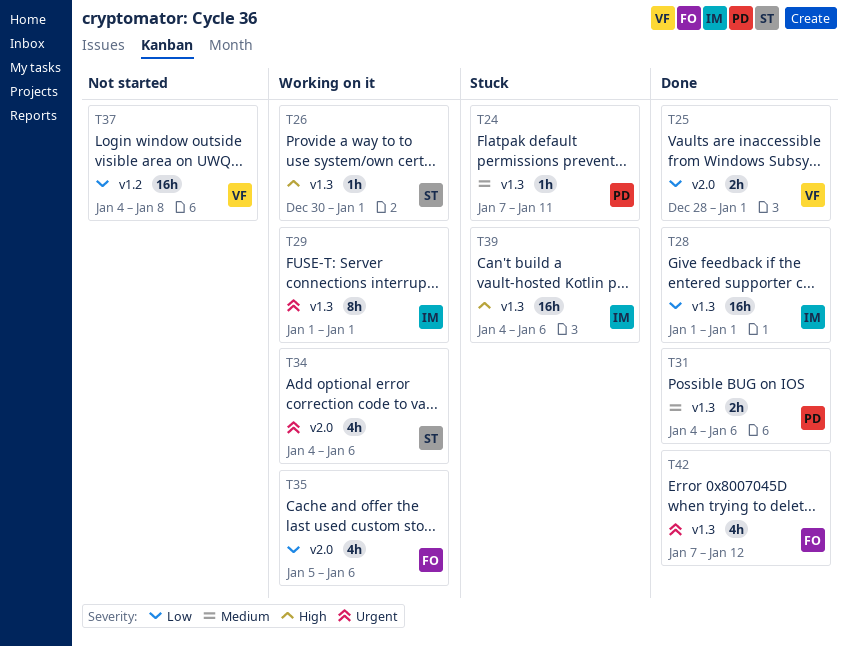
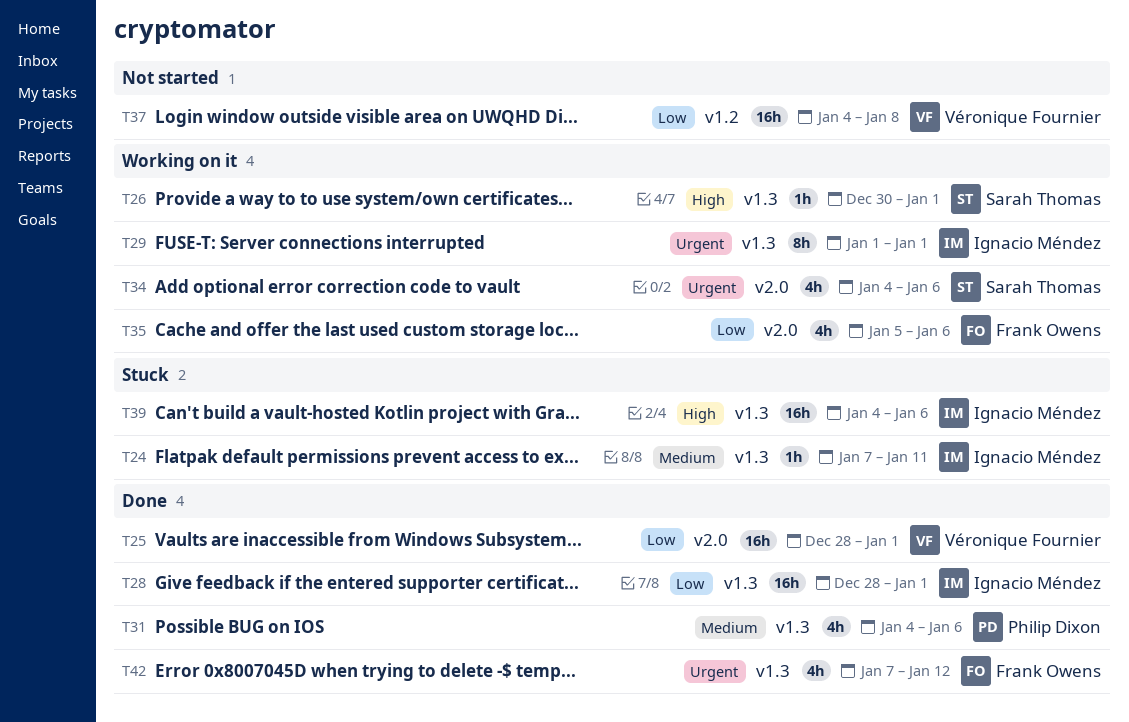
T24, owner: Philip Dixon -> Ignacio Méndez
T25, estimate: 2h -> 16h
T28, start: Jan 1 -> Dec 28
T31, estimate: 2h -> 4h

